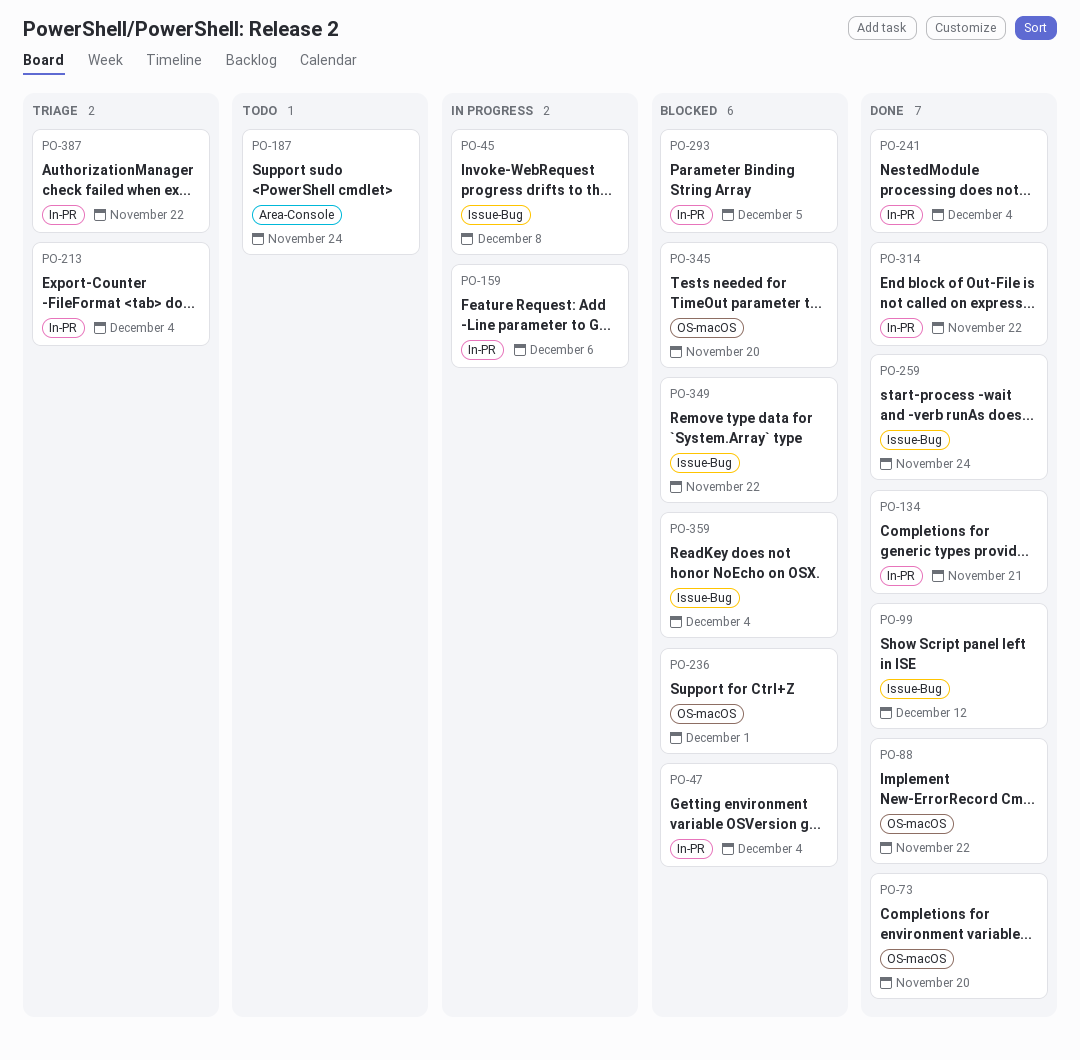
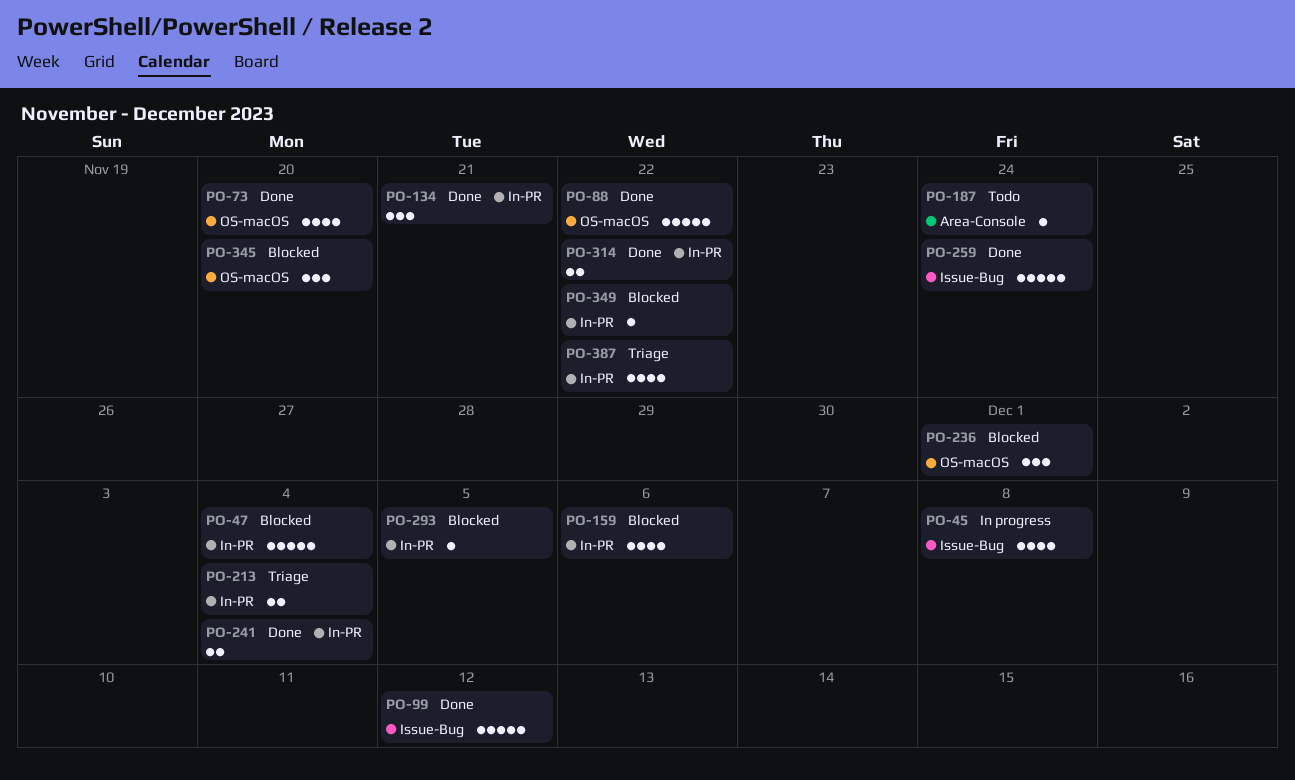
PO-159, status: In progress -> Blocked
PO-349, label: Issue-Bug -> In-PR
PO-359: present -> none

